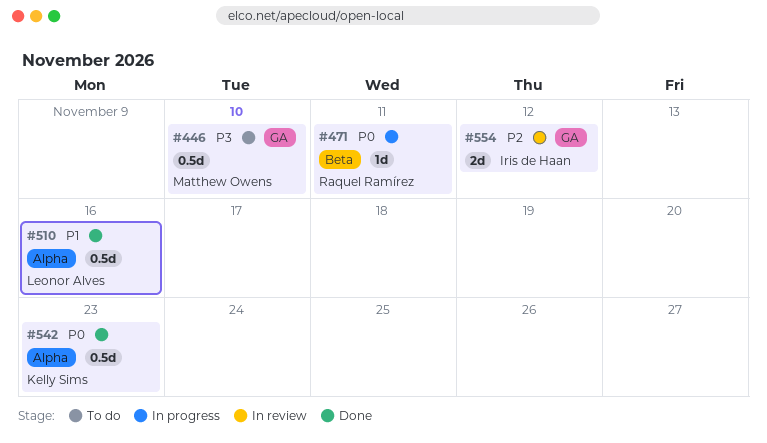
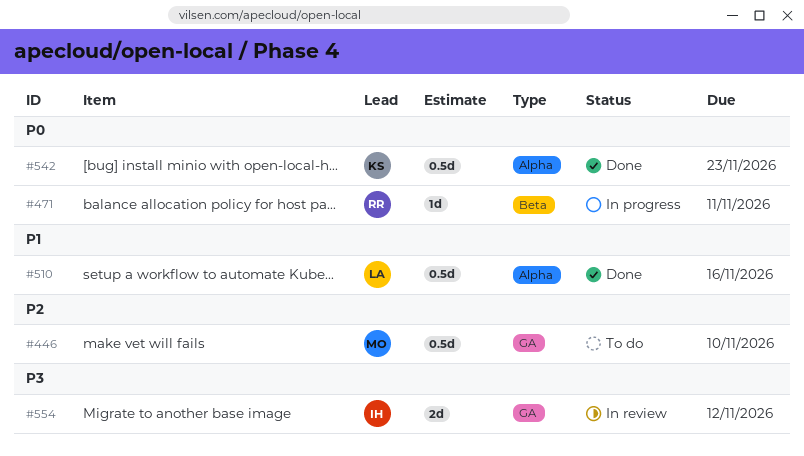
#446, priority: P3 -> P2
#554, priority: P2 -> P3

